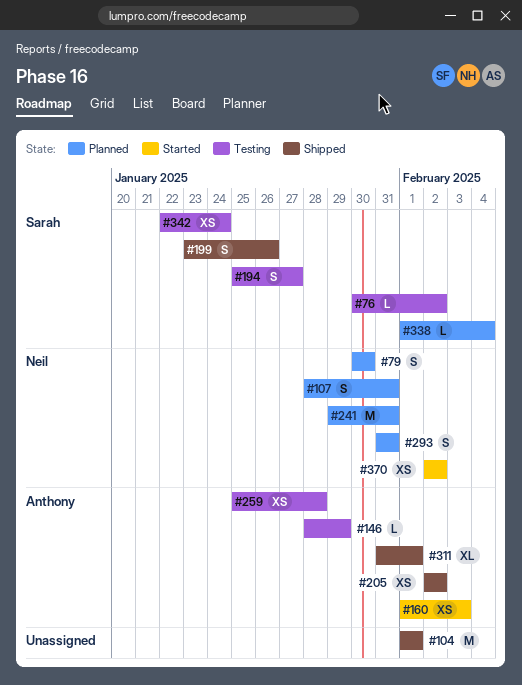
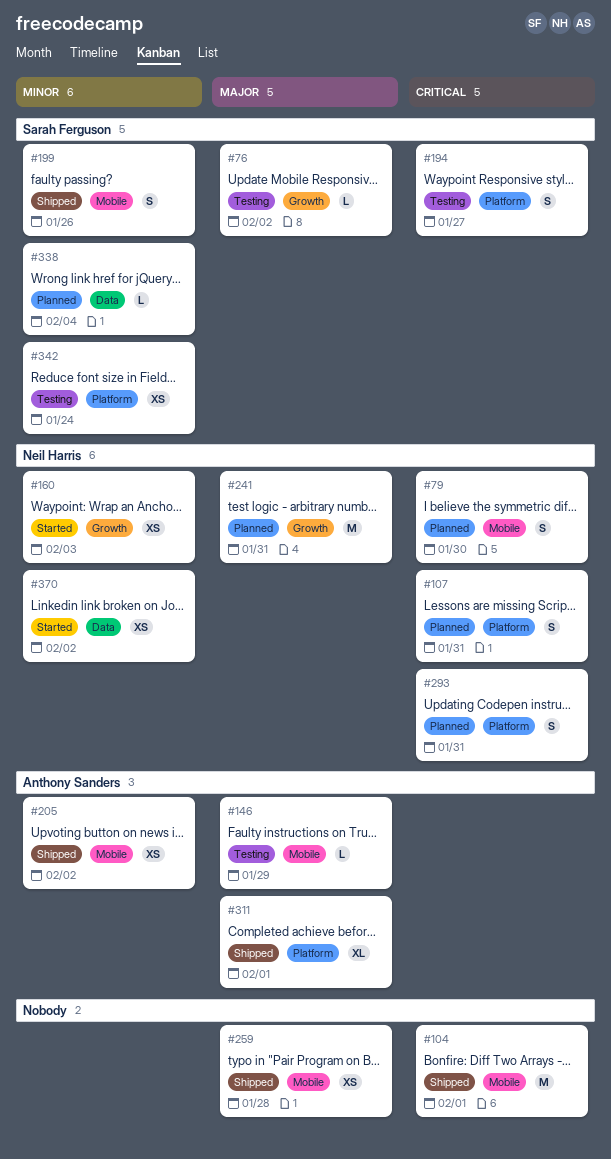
#160, owner: Anthony Sanders -> Neil Harris
#259, status: Testing -> Shipped
#259, owner: Anthony Sanders -> none

